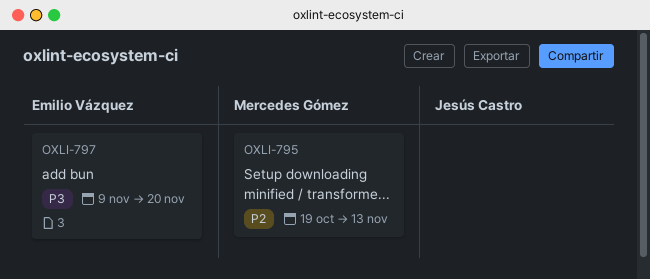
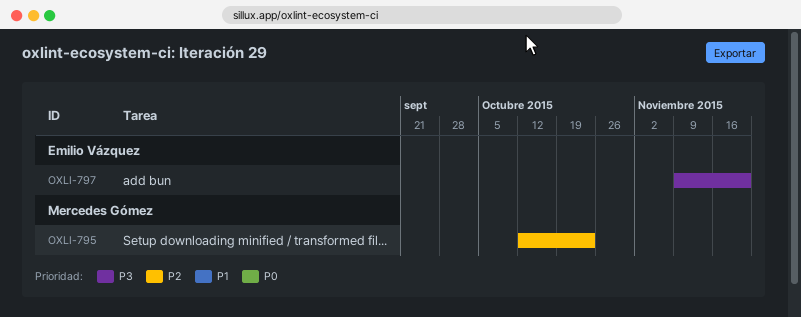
OXLI-795, start: Oct 19 -> Oct 12
OXLI-795, due: Nov 13 -> Oct 23

